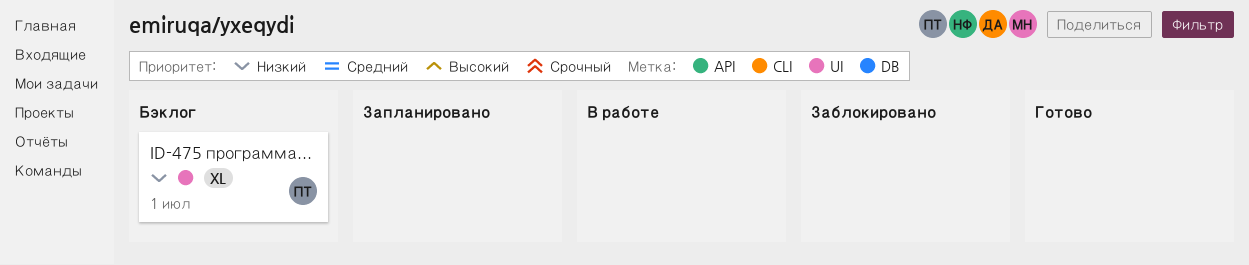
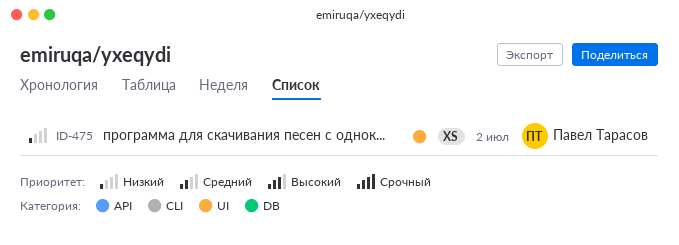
ID-475, estimate: XL -> XS
ID-475, due: Jul 1 -> Jul 2

